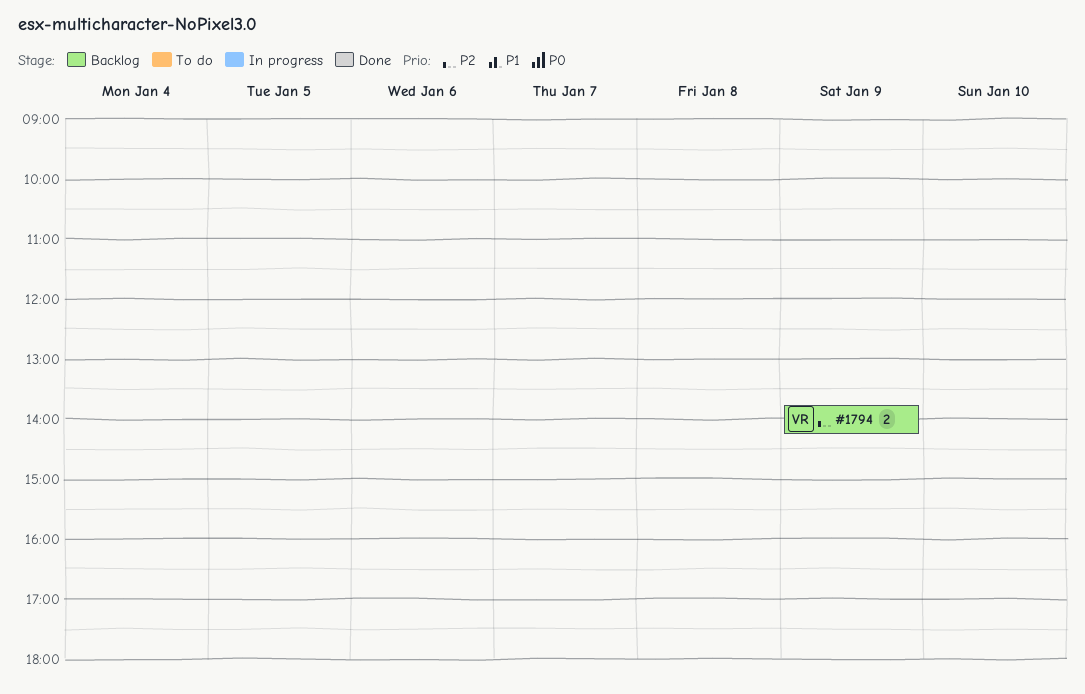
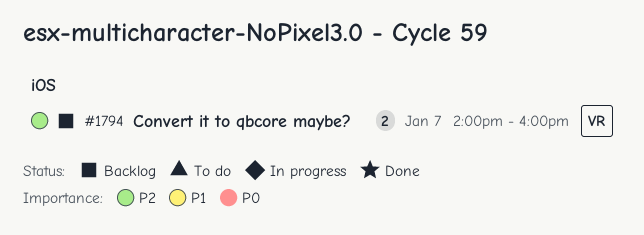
#1794, day: Jan 9 -> Jan 7
#1794, begins: 13:45 -> 14:00
#1794, ends: 14:15 -> 16:00

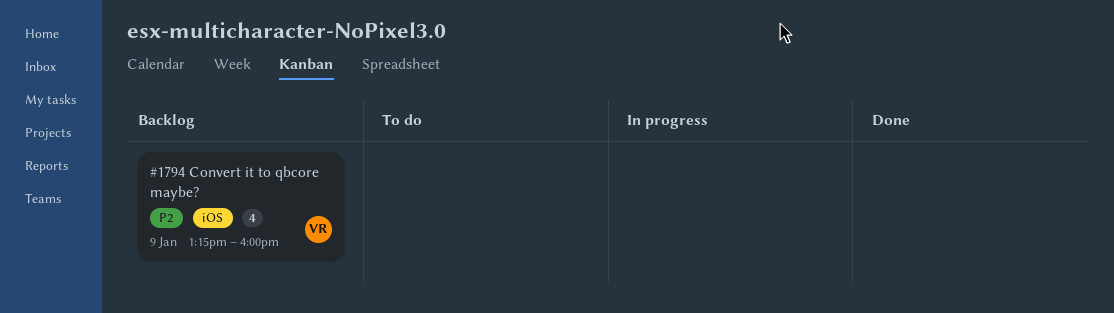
#1794, estimate: 2 -> 4
#1794, day: Jan 7 -> Jan 9
#1794, begins: 14:00 -> 13:15

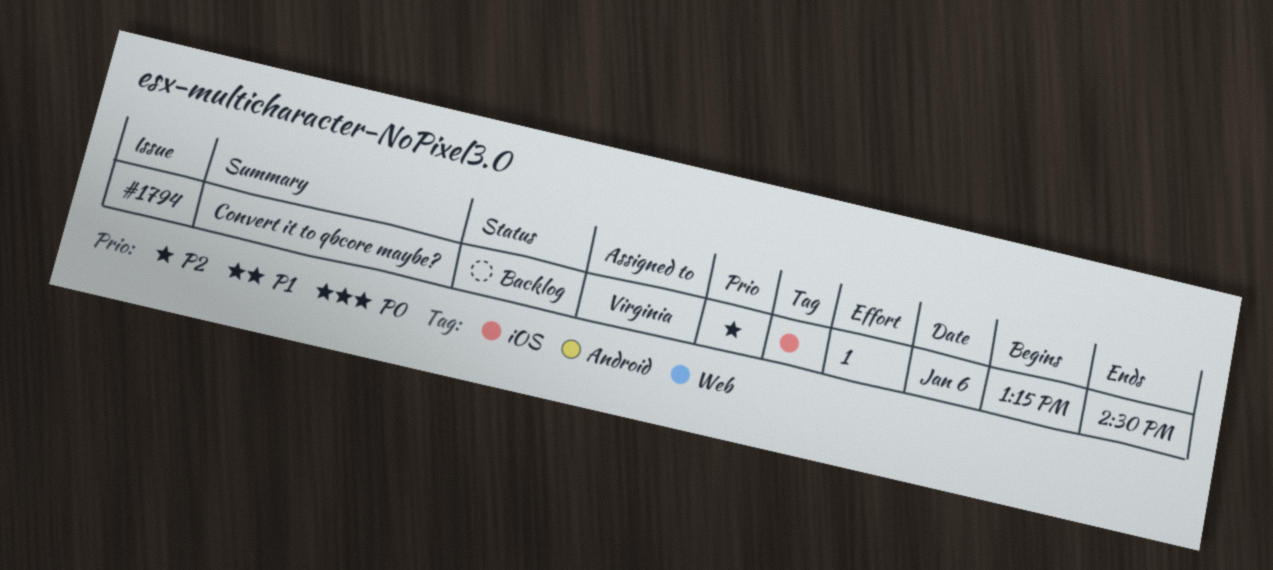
#1794, estimate: 4 -> 1
#1794, day: Jan 9 -> Jan 6
#1794, ends: 16:00 -> 14:30

